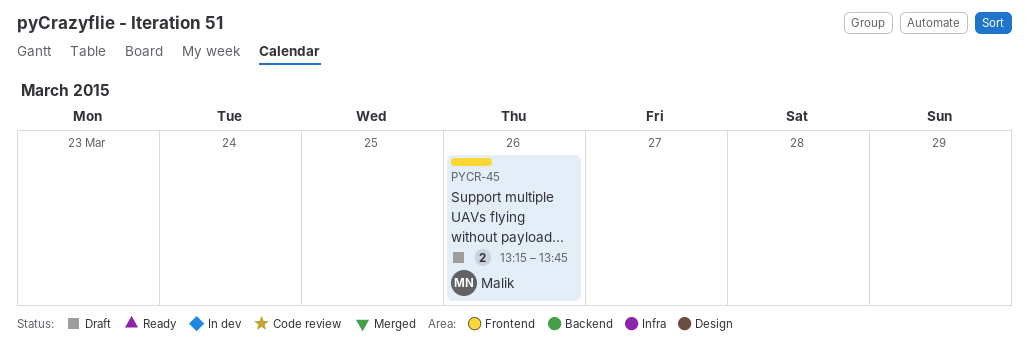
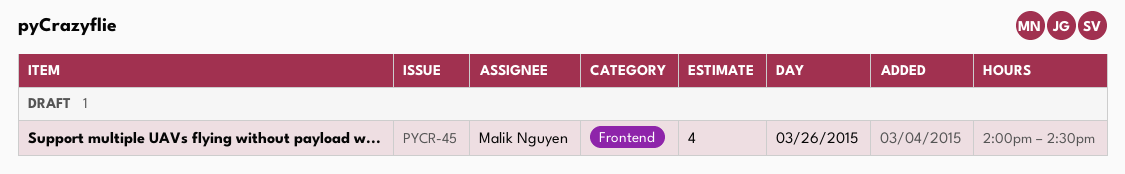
PYCR-45, estimate: 2 -> 4
PYCR-45, begins: 13:15 -> 14:00
PYCR-45, ends: 13:45 -> 14:30

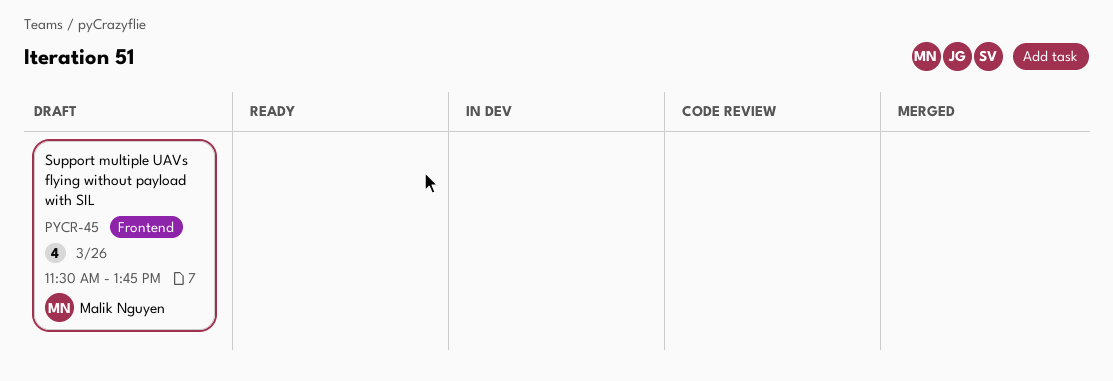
PYCR-45, begins: 14:00 -> 11:30
PYCR-45, ends: 14:30 -> 13:45

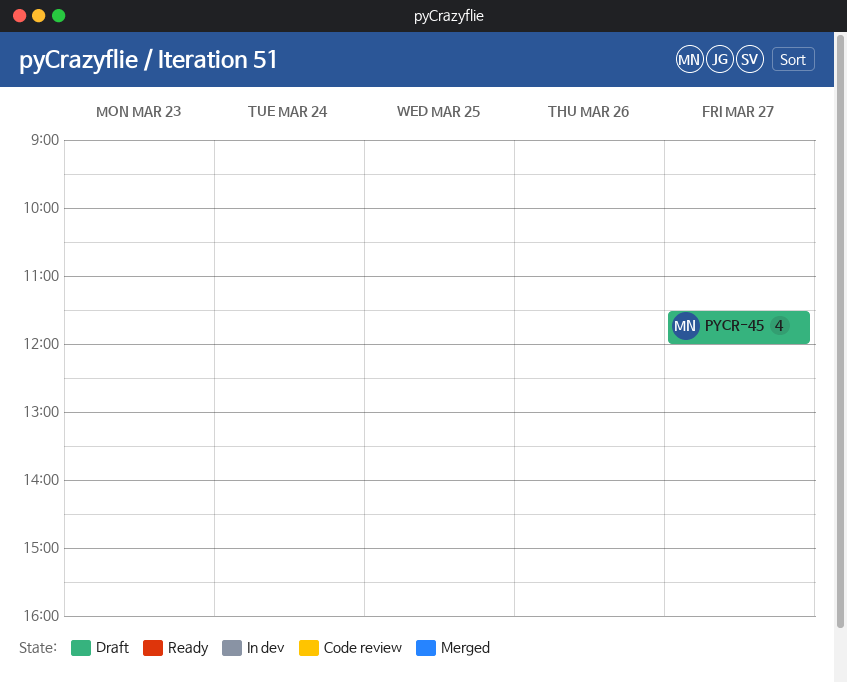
PYCR-45, day: Mar 26 -> Mar 27
PYCR-45, ends: 13:45 -> 12:00

